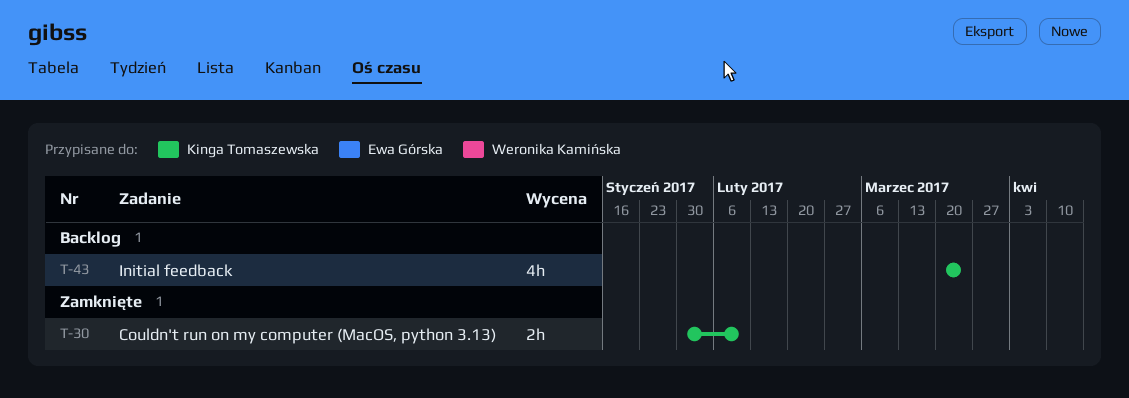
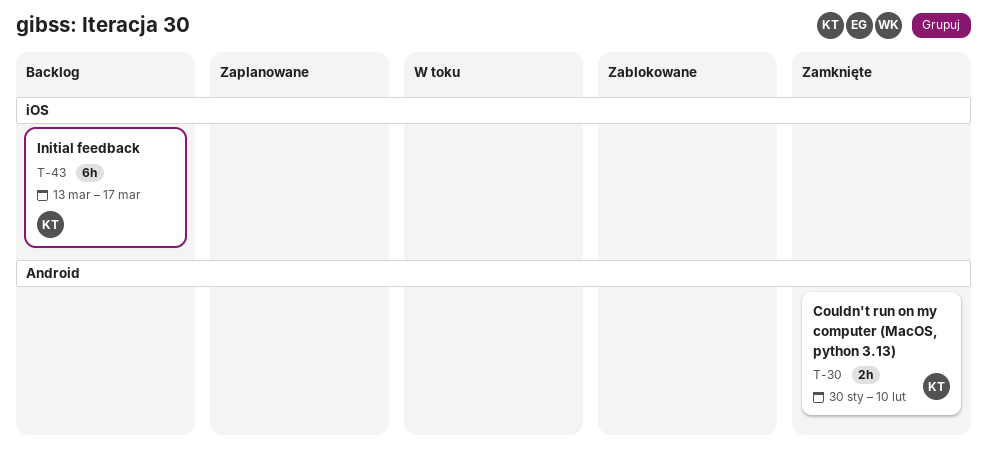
T-43, estimate: 4h -> 6h
T-43, start: Mar 20 -> Mar 13
T-43, due: Mar 24 -> Mar 17

